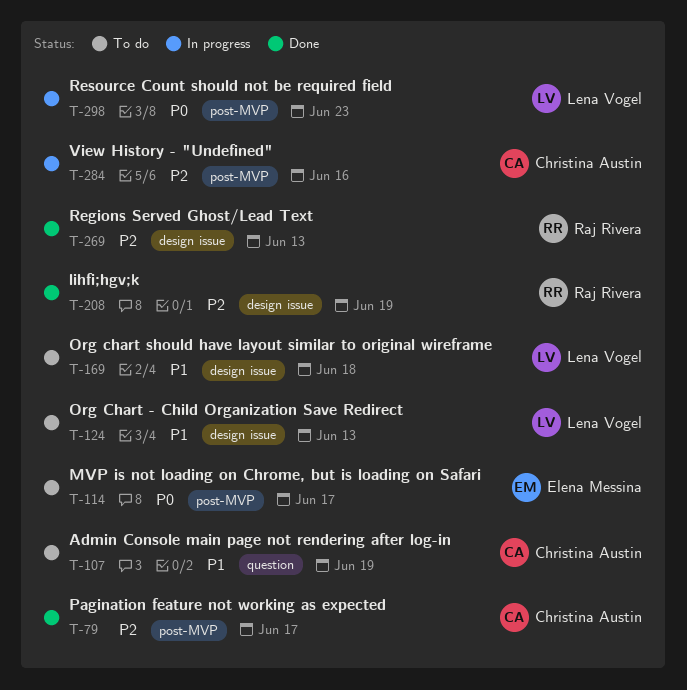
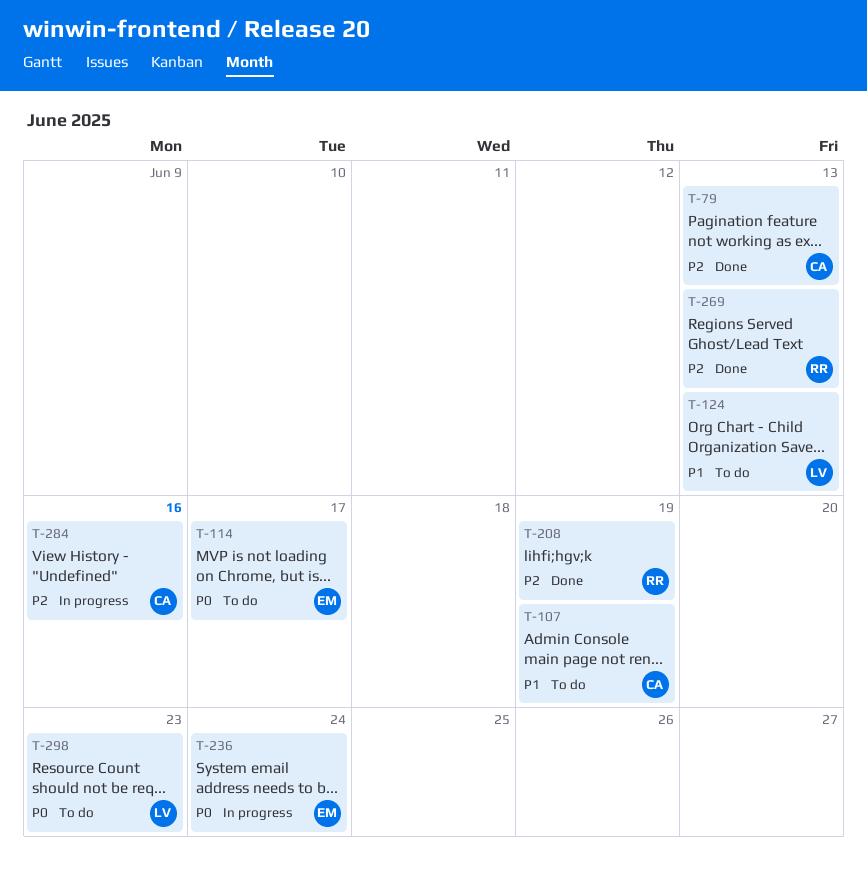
T-79, due: Jun 17 -> Jun 13
T-169: present -> none
T-236: none -> present
T-298, status: In progress -> To do

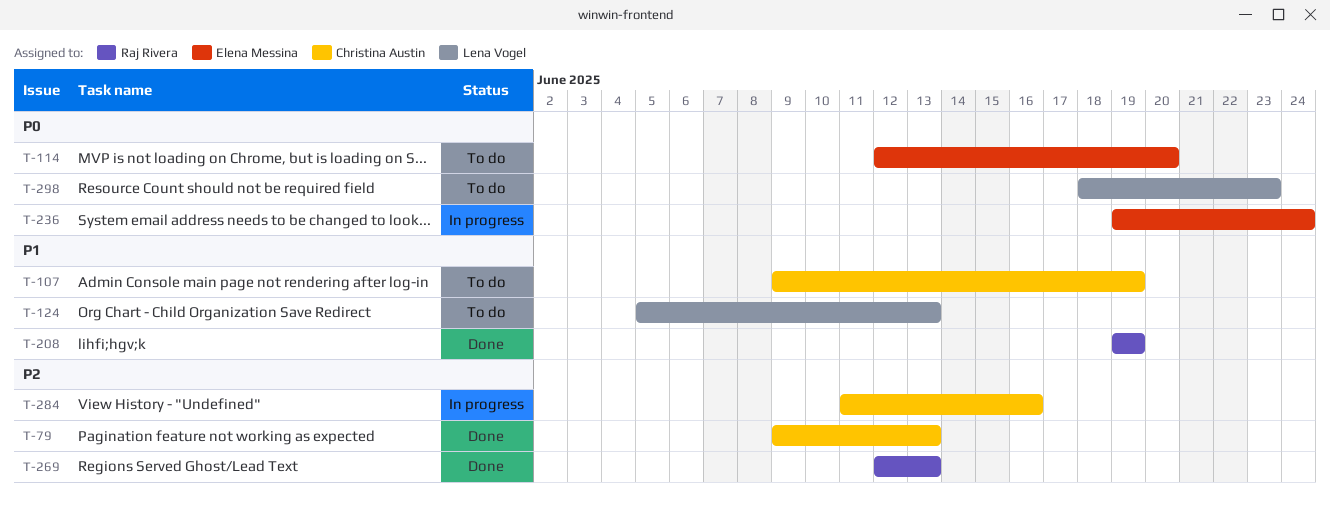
T-114, due: Jun 17 -> Jun 20
T-208, priority: P2 -> P1

